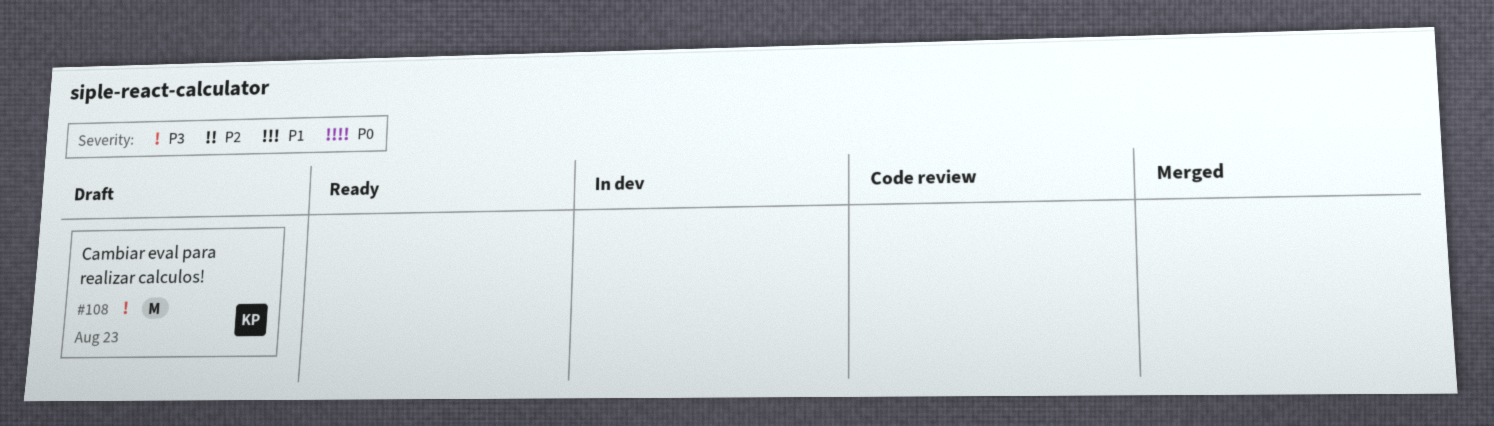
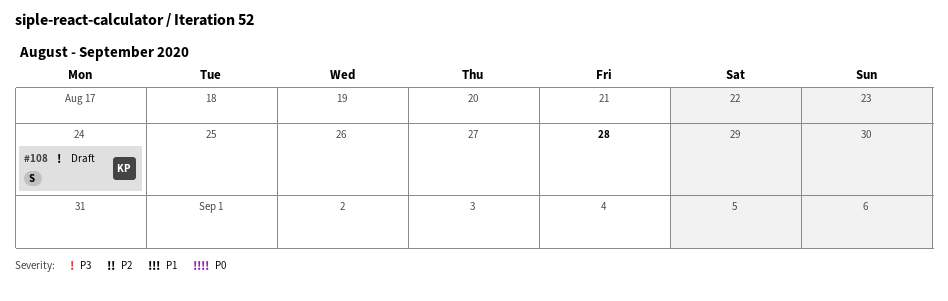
#108, estimate: M -> S
#108, due: Aug 23 -> Aug 24

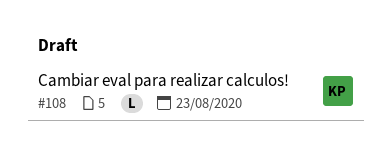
#108, estimate: S -> L
#108, due: Aug 24 -> Aug 23

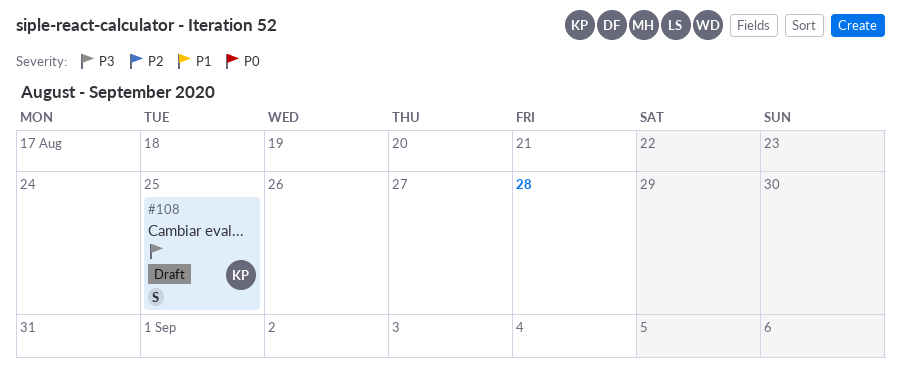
#108, estimate: L -> S
#108, due: Aug 23 -> Aug 25

